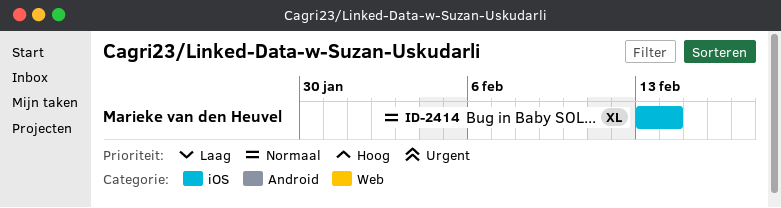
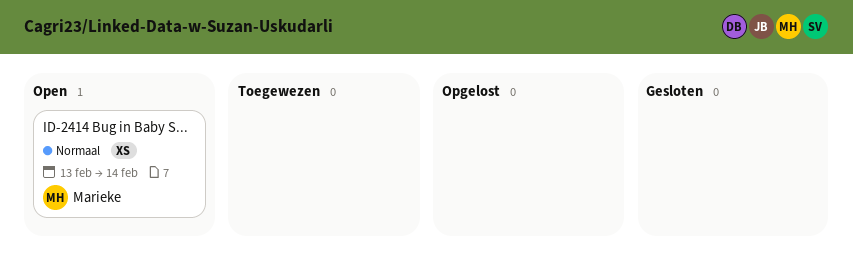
ID-2414, estimate: XL -> XS

